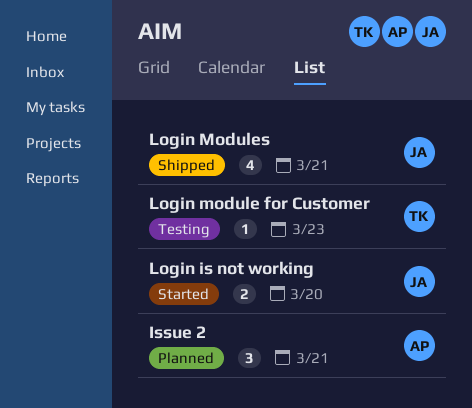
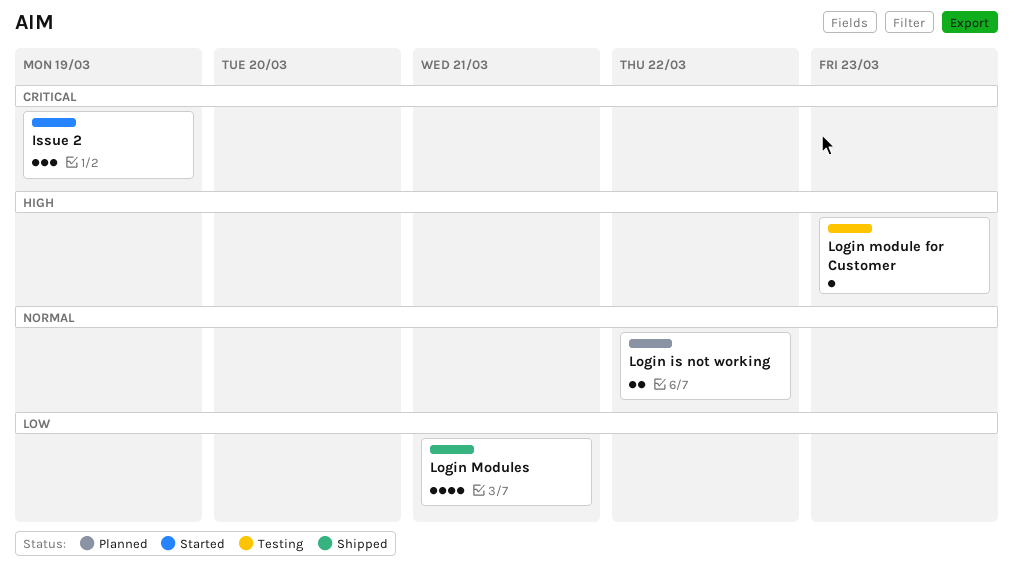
Issue 2, status: Planned -> Started
Issue 2, due: Mar 21 -> Mar 19
Login is not working, status: Started -> Planned
Login is not working, due: Mar 20 -> Mar 22

